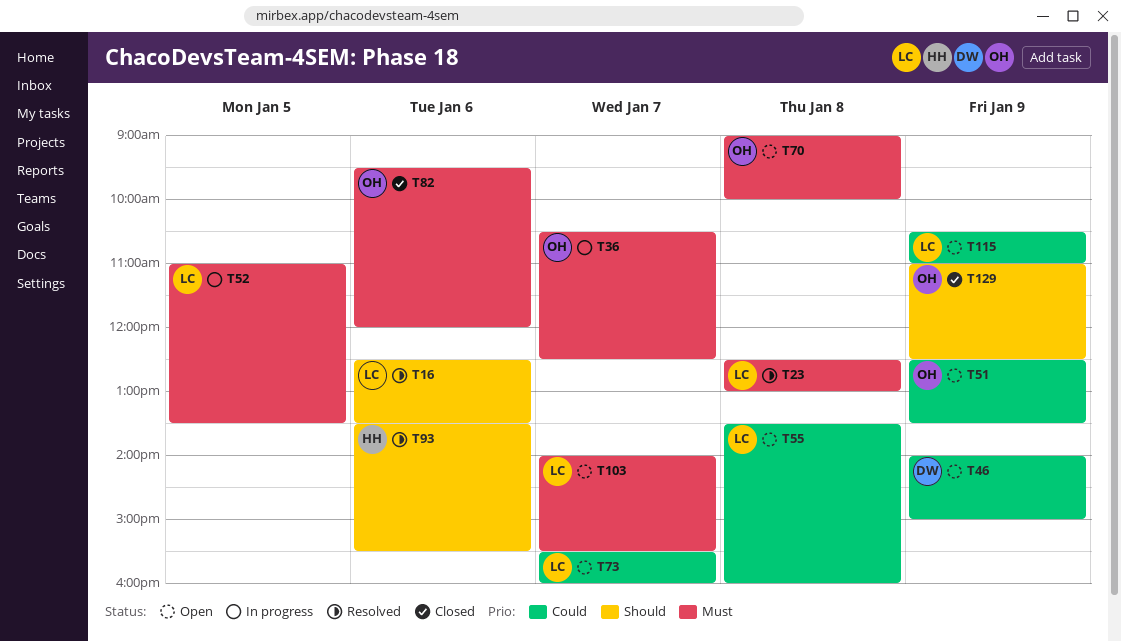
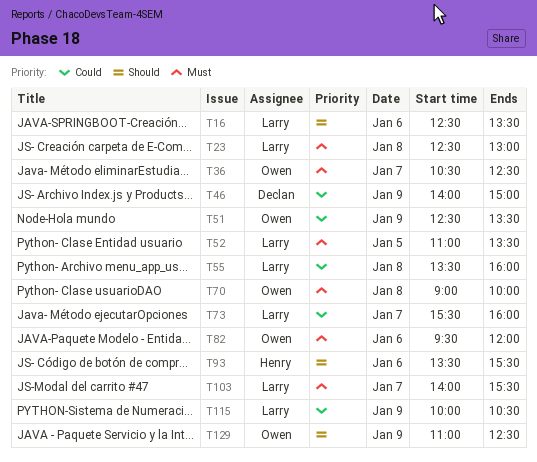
T115, begins: 10:30 -> 10:00
T115, ends: 11:00 -> 10:30

